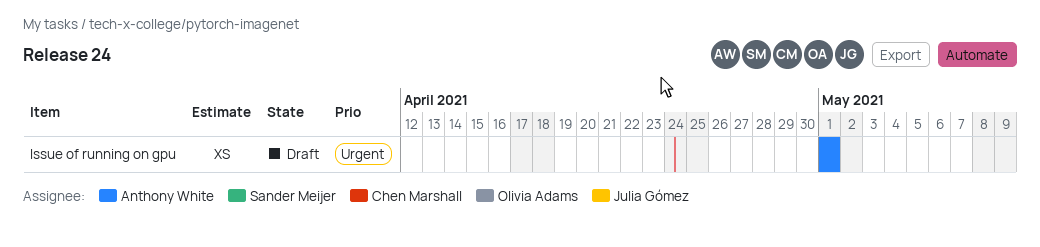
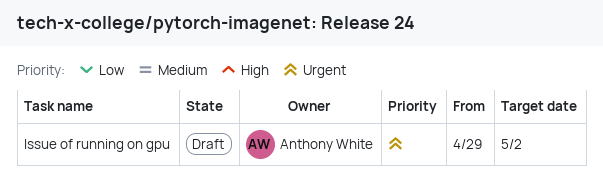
Issue of running on gpu, start: May 1 -> Apr 29
Issue of running on gpu, due: May 1 -> May 2

